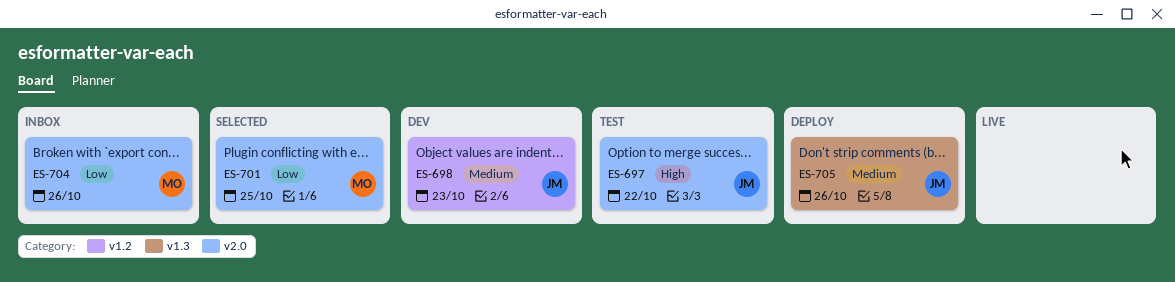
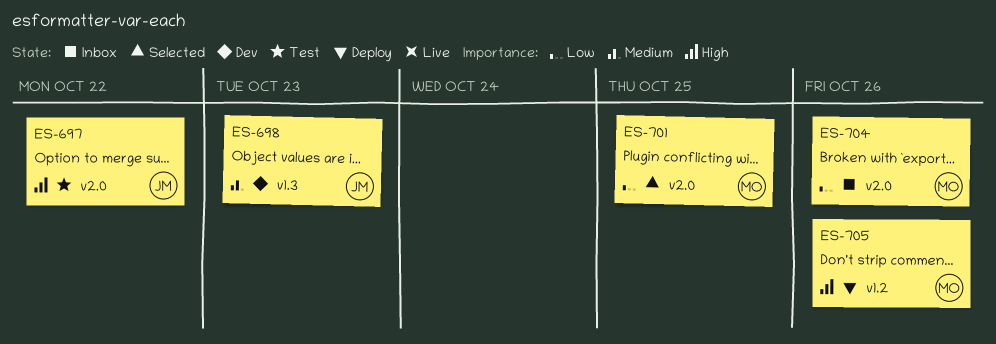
ES-698, label: v1.2 -> v1.3
ES-705, owner: JM -> MO
ES-705, priority: Medium -> High
ES-705, label: v1.3 -> v1.2

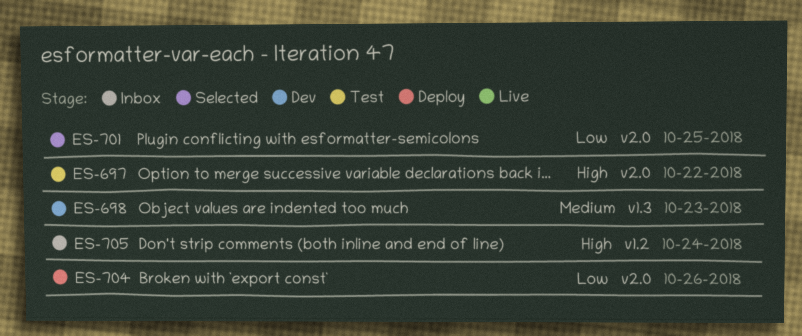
ES-704, status: Inbox -> Deploy
ES-705, status: Deploy -> Inbox
ES-705, day: Oct 26 -> Oct 24

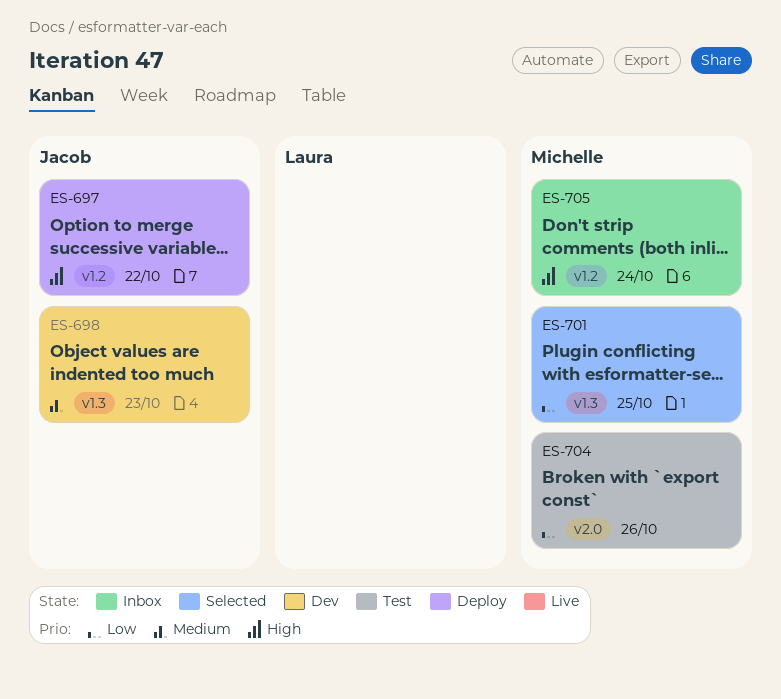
ES-697, status: Test -> Deploy
ES-697, label: v2.0 -> v1.2
ES-701, label: v2.0 -> v1.3
ES-704, status: Deploy -> Test

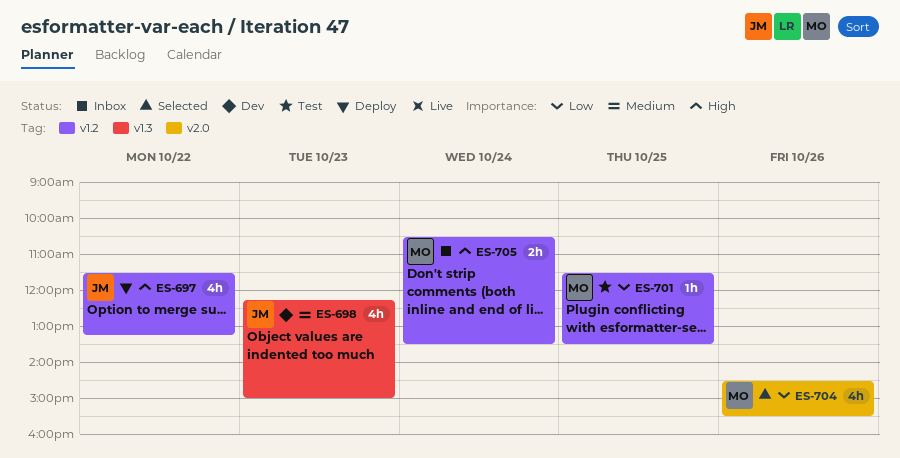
ES-701, status: Selected -> Test
ES-701, label: v1.3 -> v1.2
ES-704, status: Test -> Selected

